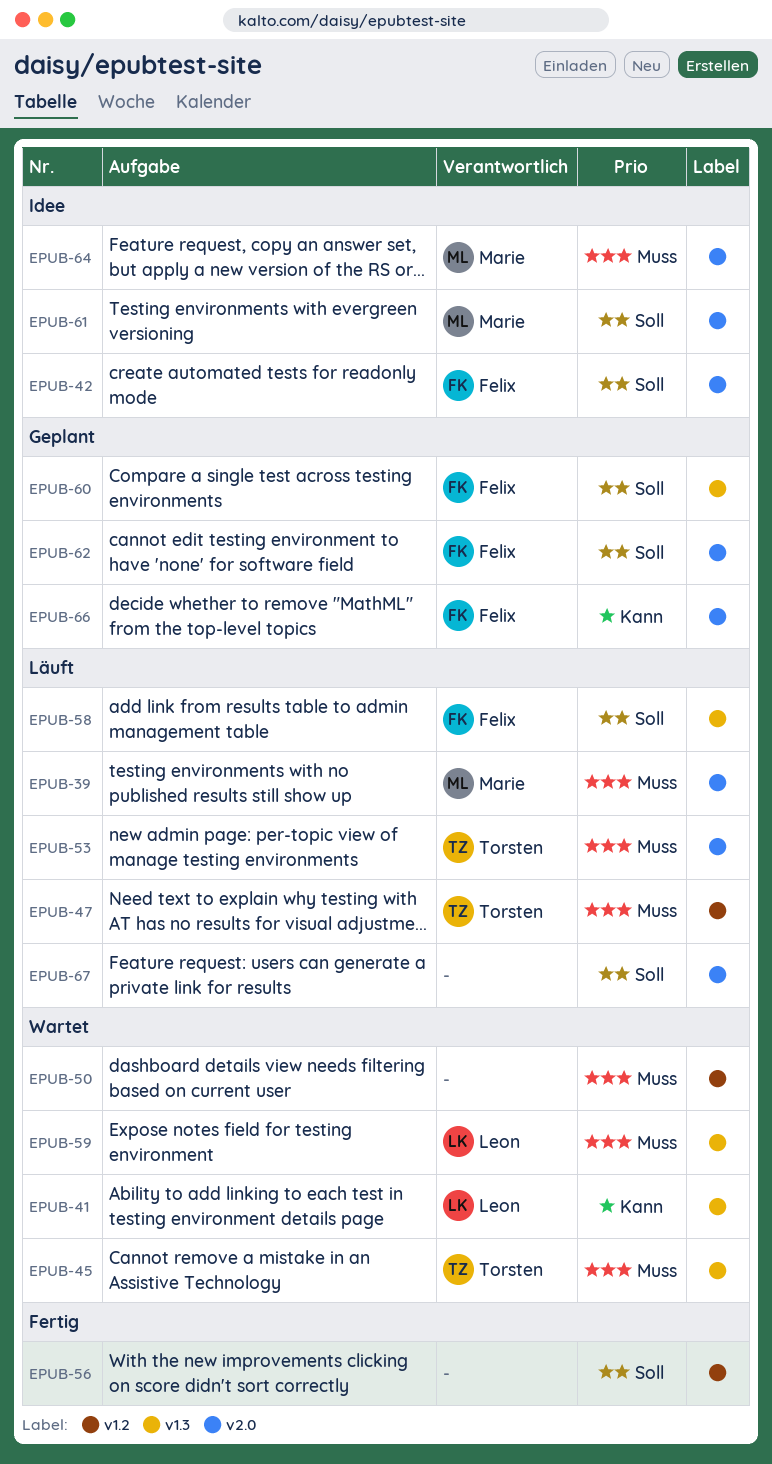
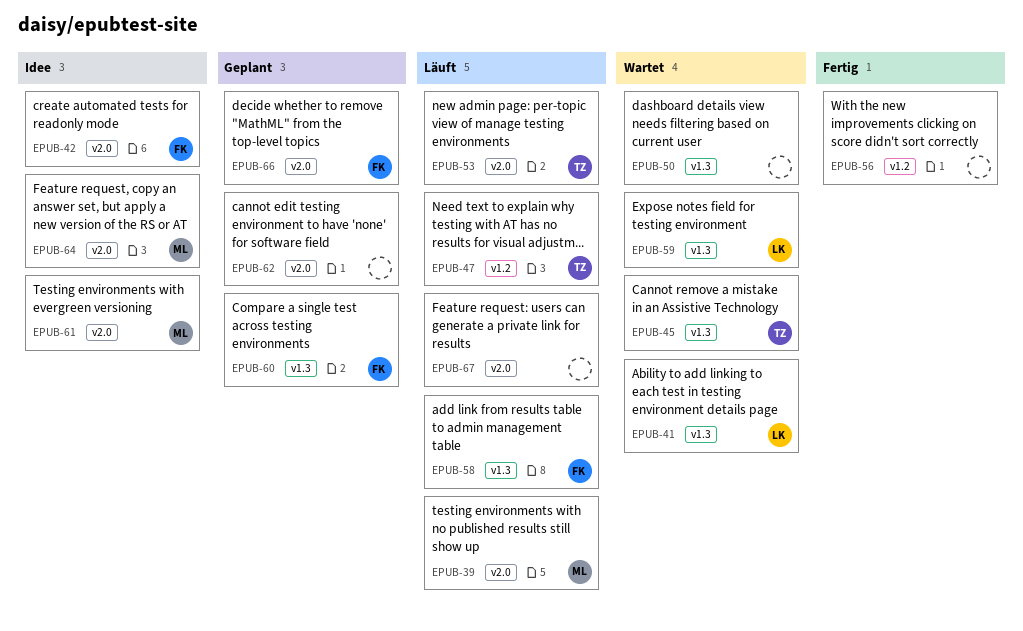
EPUB-50, label: v1.2 -> v1.3
EPUB-62, owner: Felix -> none

